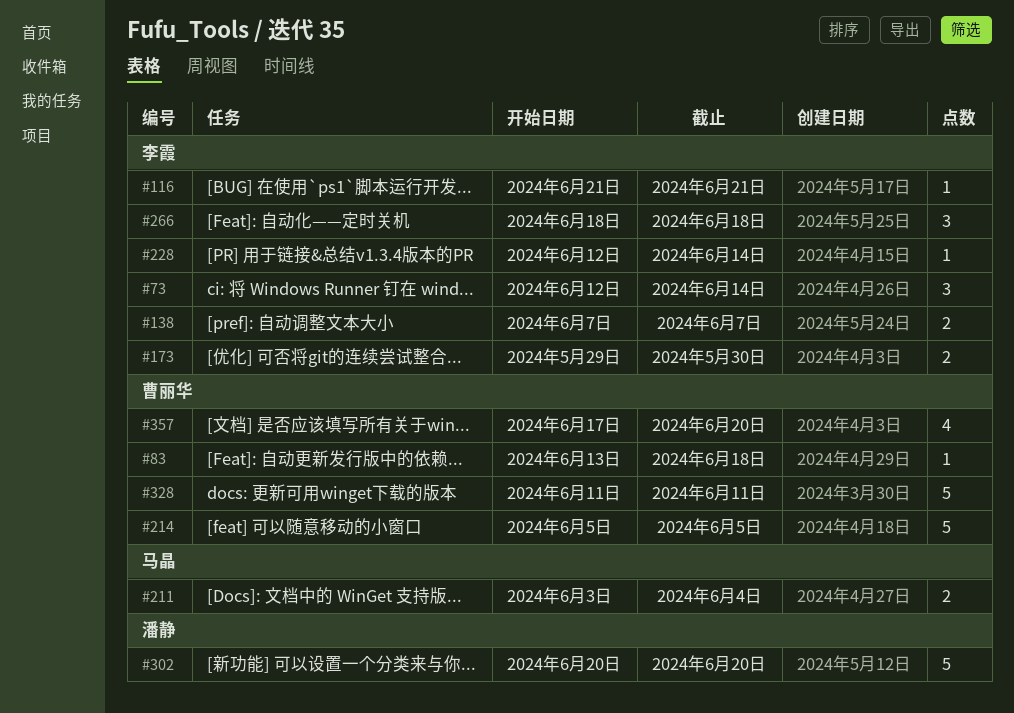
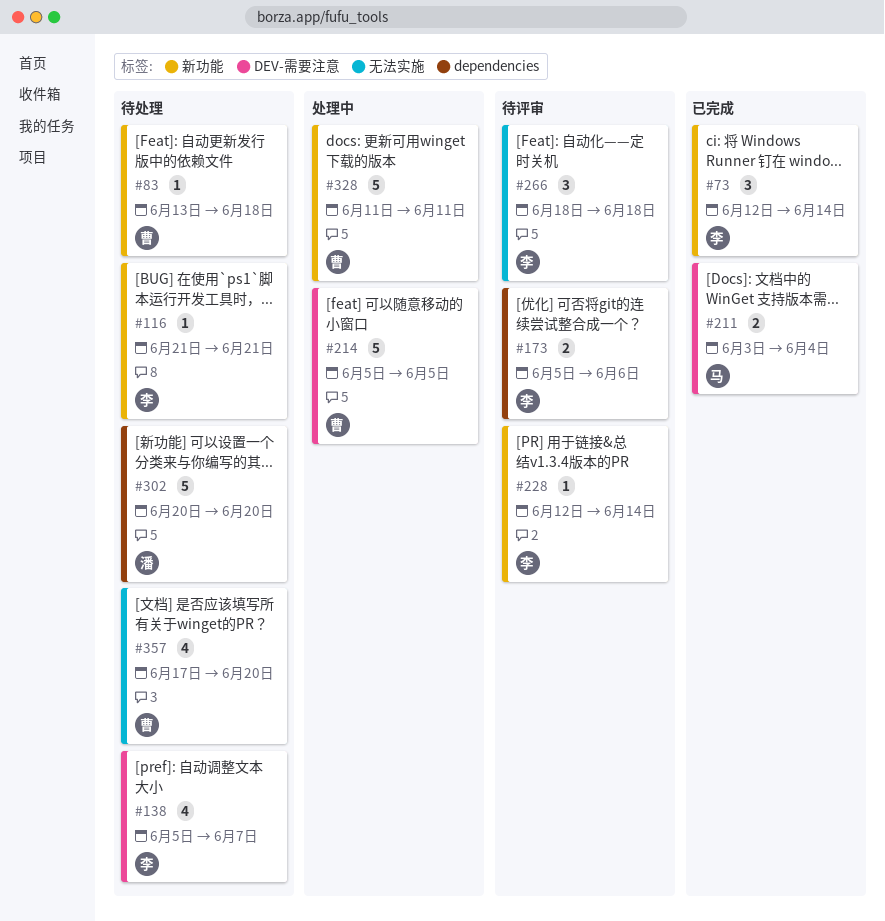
#138, estimate: 2 -> 4
#138, start: Jun 7 -> Jun 5
#173, start: May 29 -> Jun 5
#173, due: May 30 -> Jun 6

